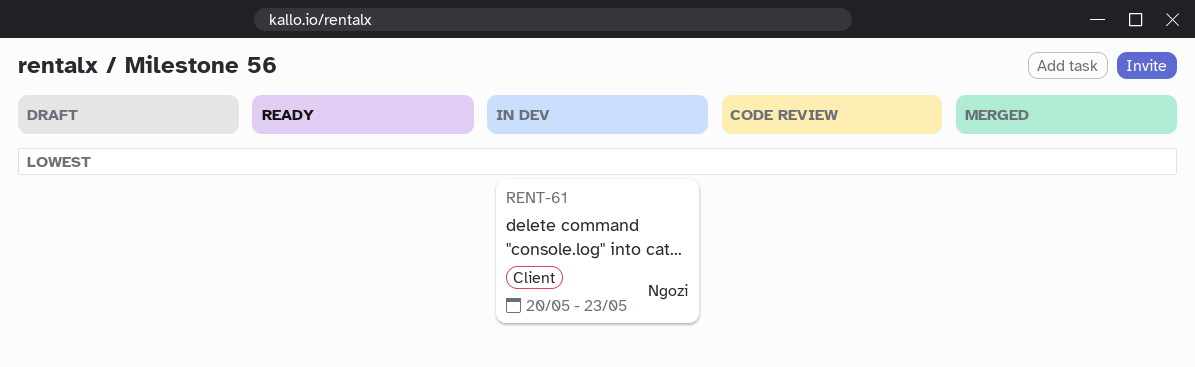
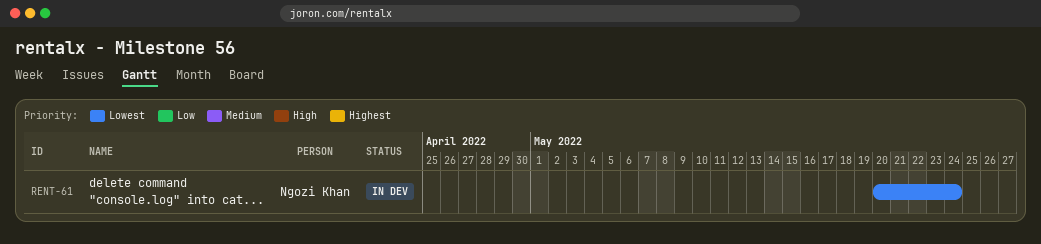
RENT-61, due: May 23 -> May 24

